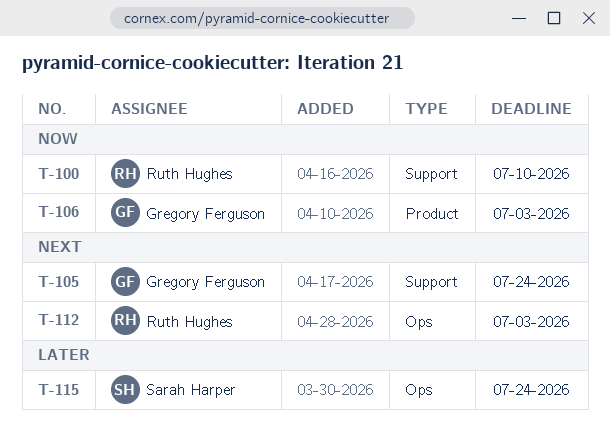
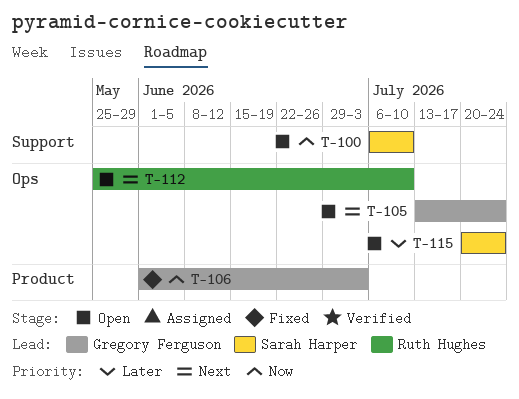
T-100, owner: Ruth Hughes -> Sarah Harper
T-105, label: Support -> Ops
T-112, due: Jul 3 -> Jul 10

